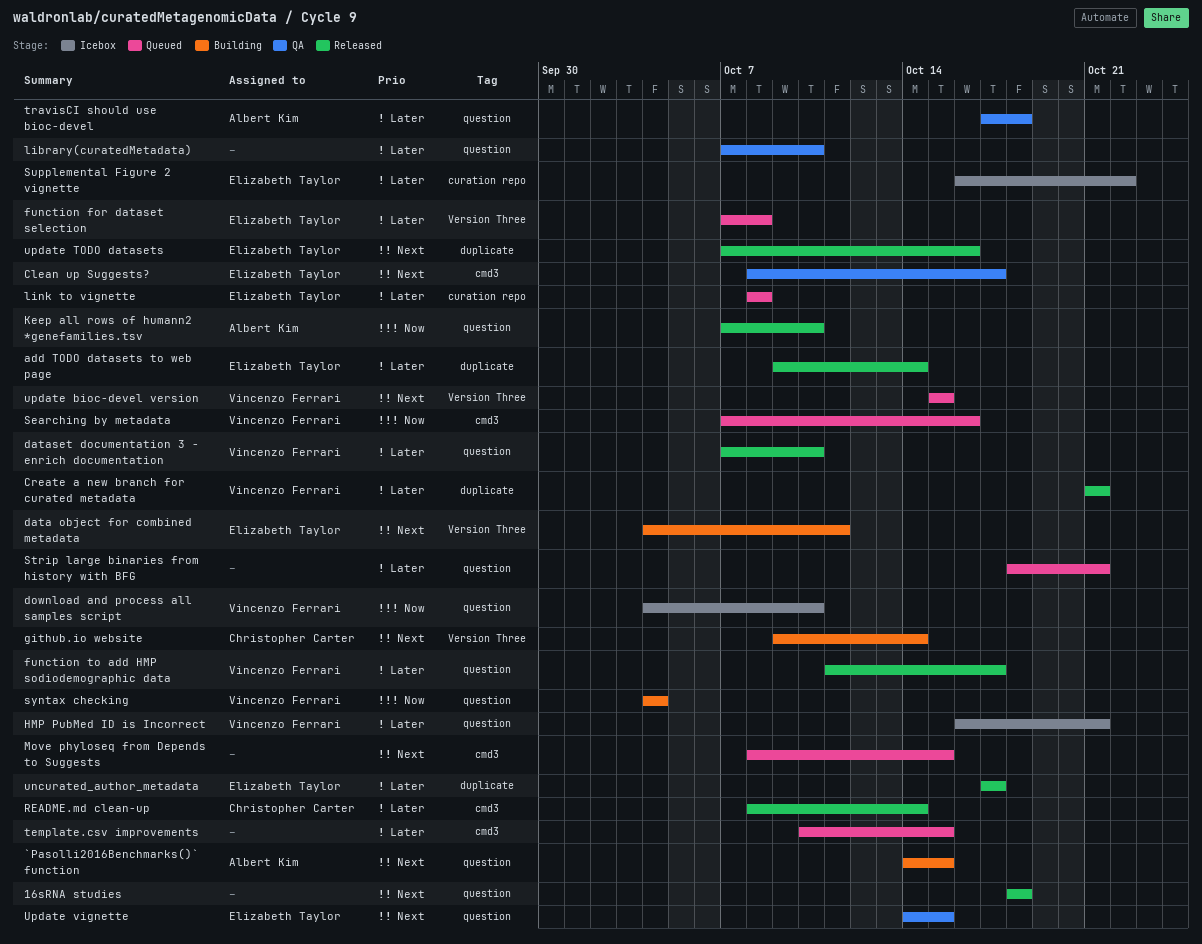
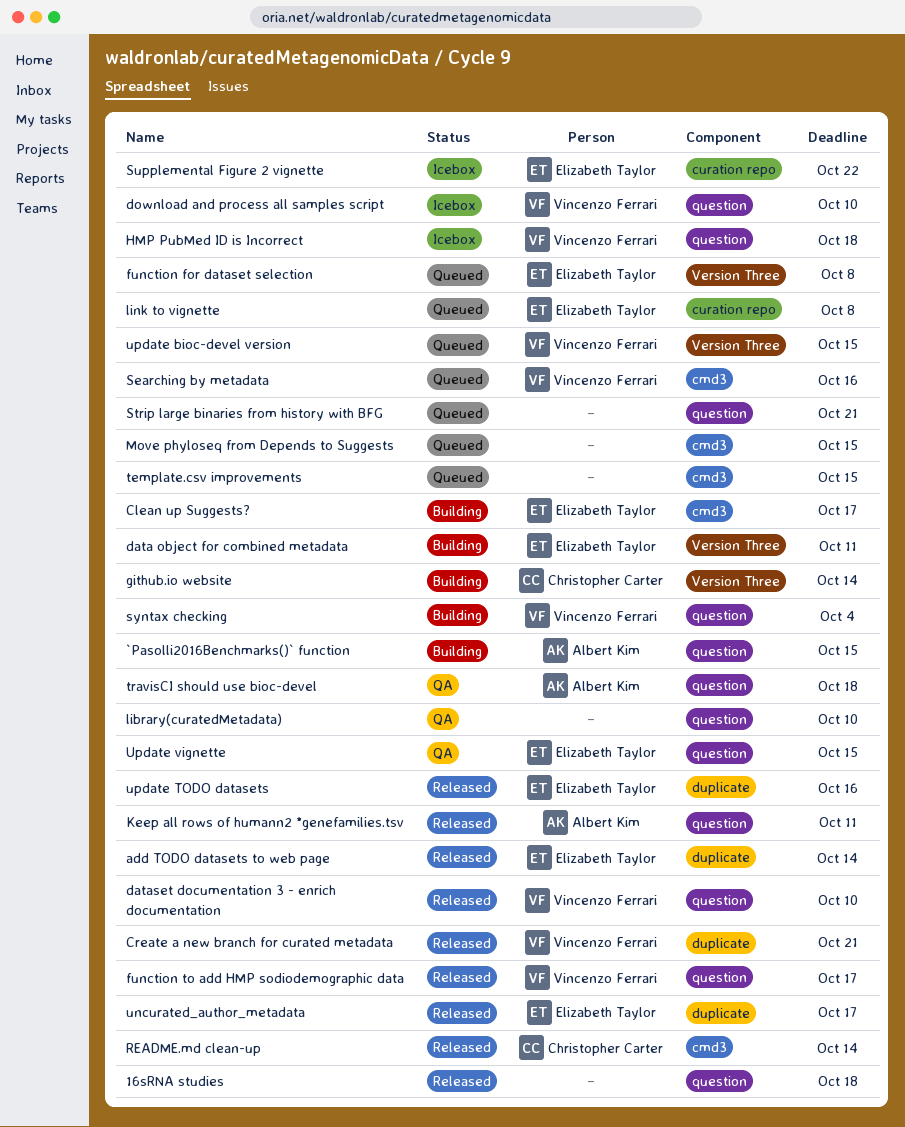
Clean up Suggests?, status: QA -> Building
HMP PubMed ID is Incorrect, due: Oct 21 -> Oct 18
Keep all rows of humann2 *genefamilies.tsv, due: Oct 10 -> Oct 11

